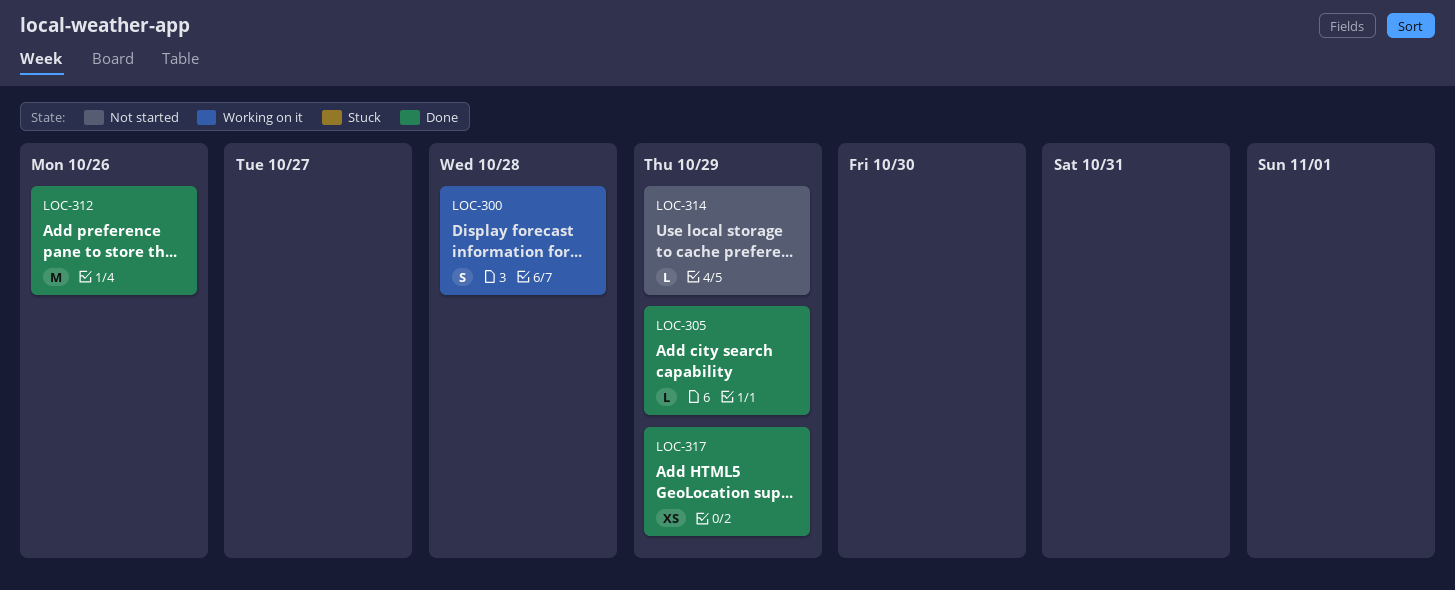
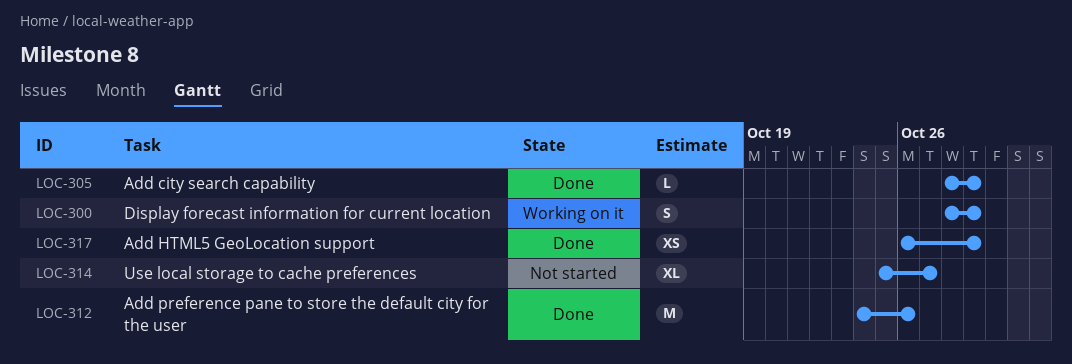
LOC-300, due: Oct 28 -> Oct 29
LOC-314, estimate: L -> XL
LOC-314, due: Oct 29 -> Oct 27

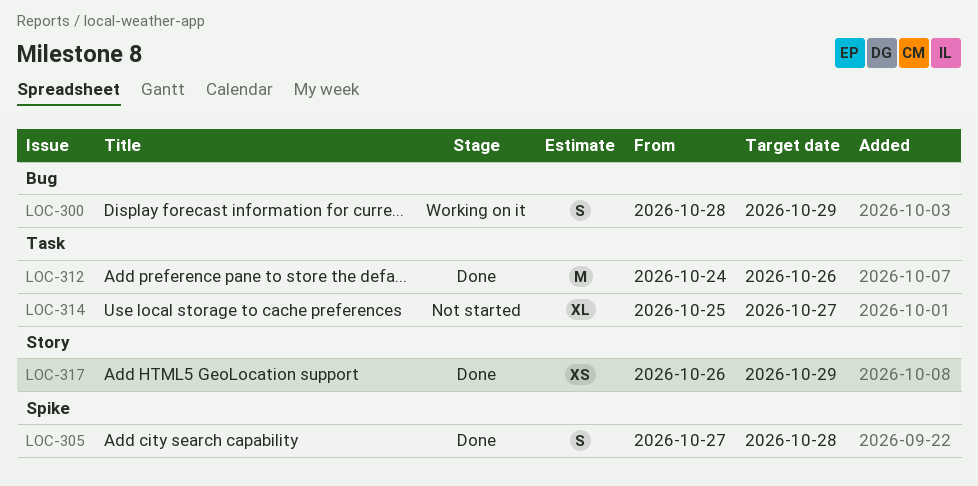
LOC-305, estimate: L -> S
LOC-305, start: Oct 28 -> Oct 27
LOC-305, due: Oct 29 -> Oct 28

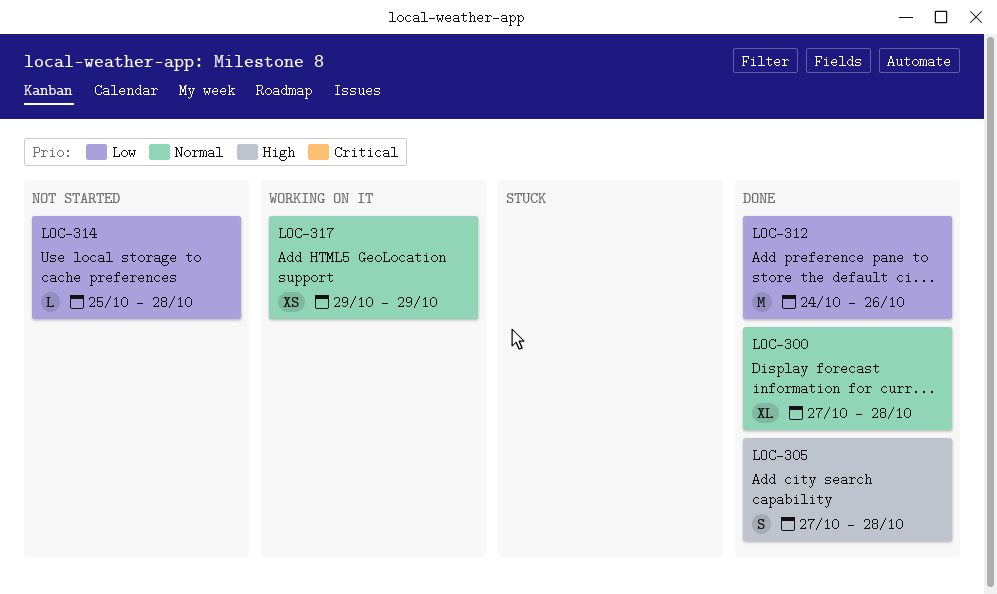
LOC-300, status: Working on it -> Done
LOC-300, estimate: S -> XL
LOC-300, start: Oct 28 -> Oct 27
LOC-300, due: Oct 29 -> Oct 28
LOC-314, estimate: XL -> L
LOC-314, due: Oct 27 -> Oct 28
LOC-317, status: Done -> Working on it
LOC-317, start: Oct 26 -> Oct 29

